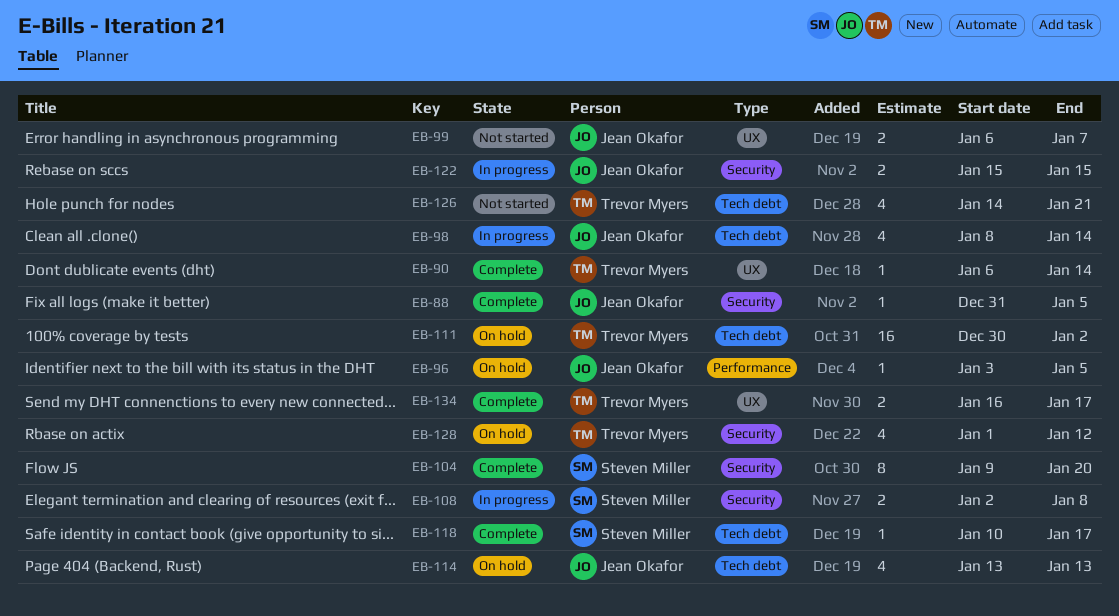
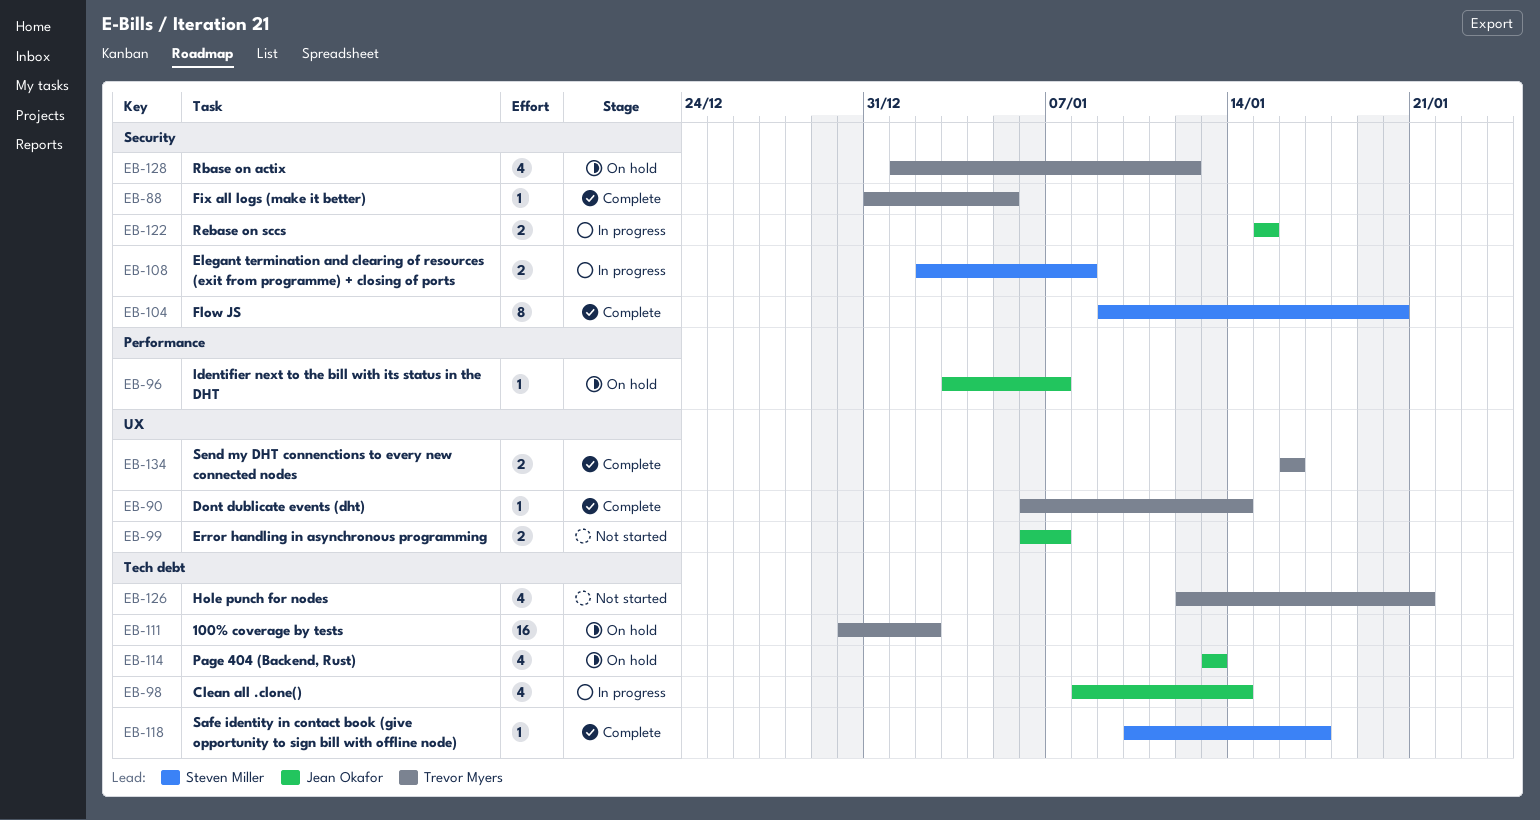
EB-88, owner: Jean Okafor -> Trevor Myers
EB-96, due: Jan 5 -> Jan 7
EB-126, start: Jan 14 -> Jan 12
EB-134, due: Jan 17 -> Jan 16

